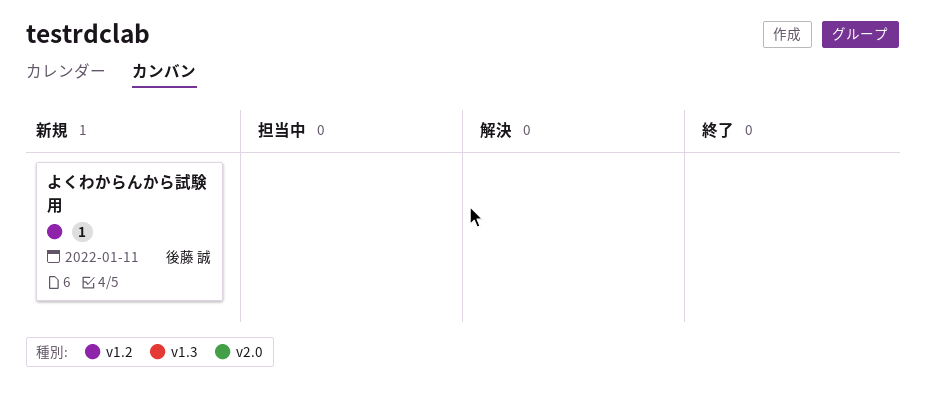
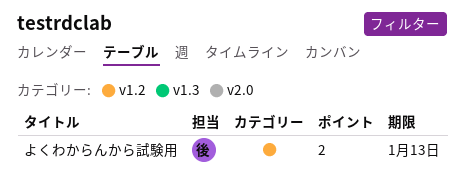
よくわからんから試験用, estimate: 1 -> 2
よくわからんから試験用, due: Jan 11 -> Jan 13

